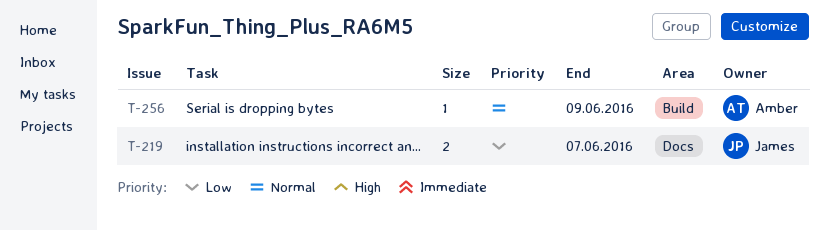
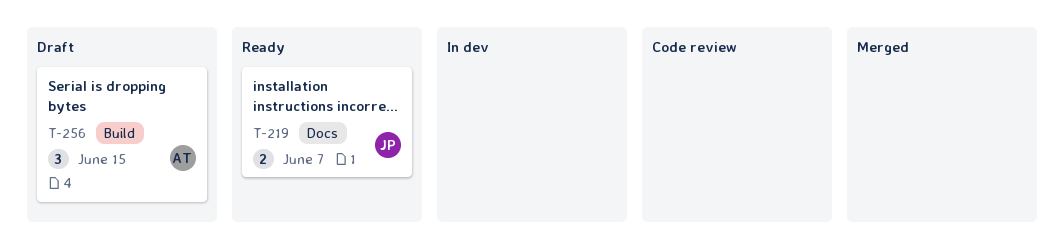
T-256, estimate: 1 -> 3
T-256, due: Jun 9 -> Jun 15

